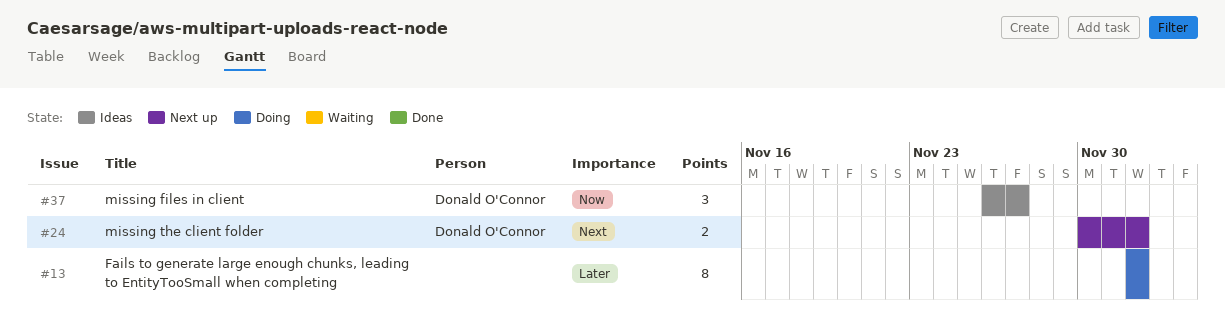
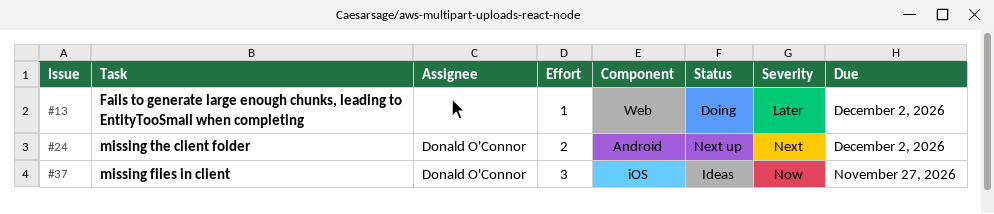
#13, estimate: 8 -> 1

